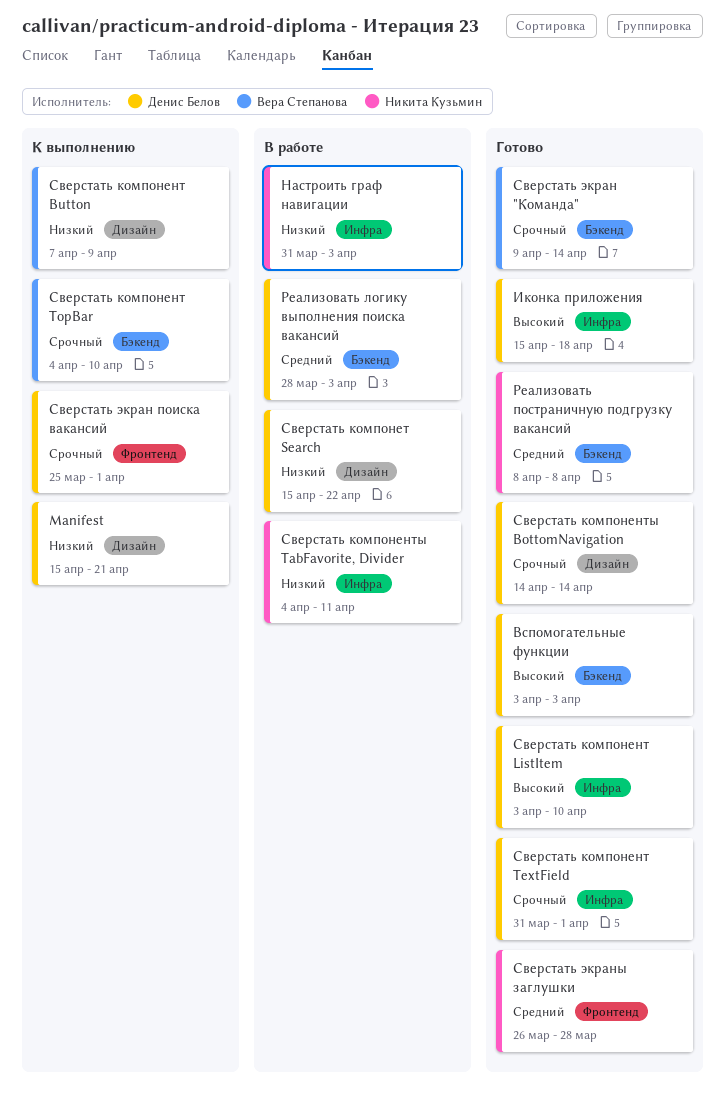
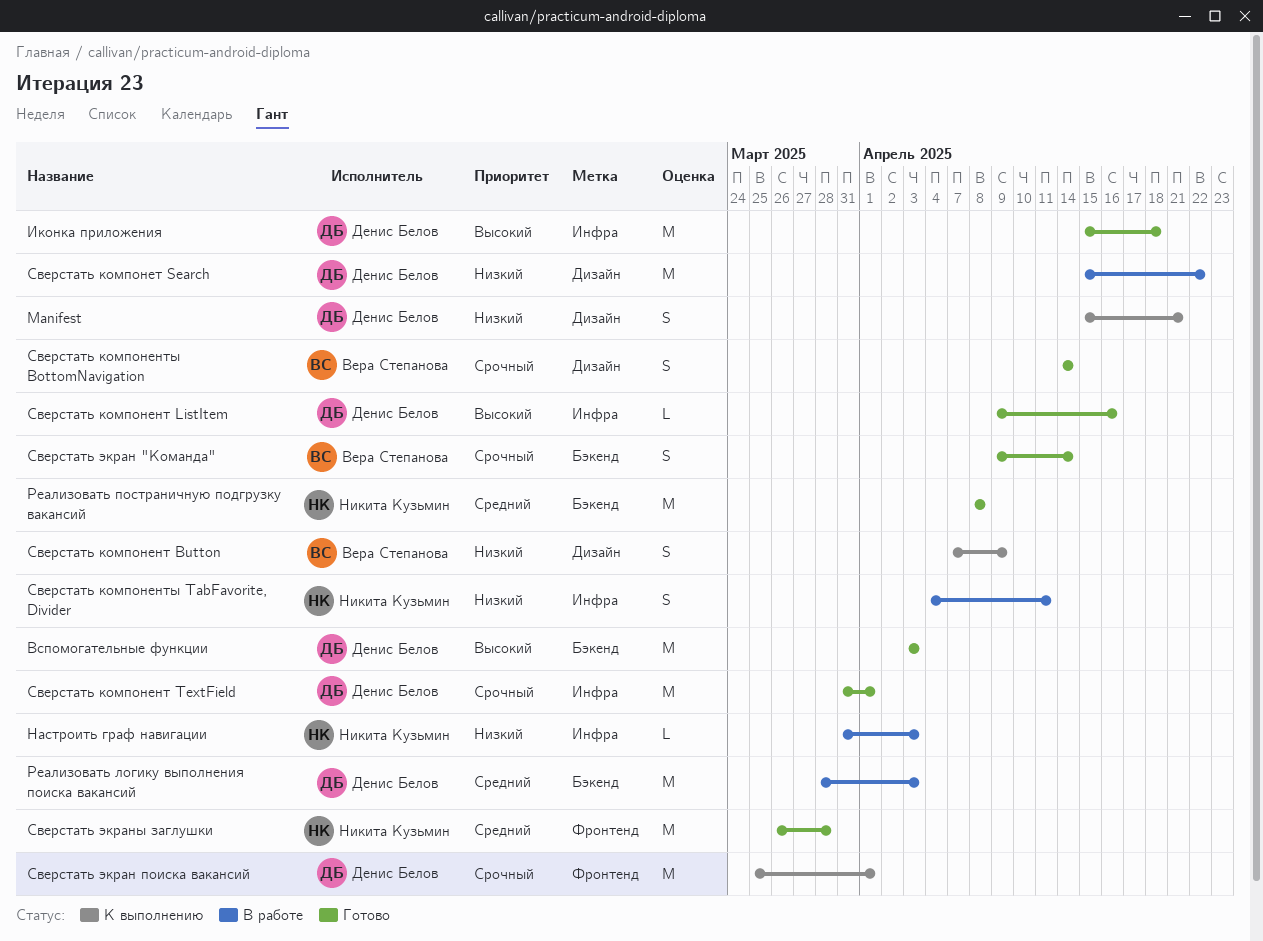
Сверстать компонент ListItem, start: Apr 3 -> Apr 9
Сверстать компонент ListItem, due: Apr 10 -> Apr 16
Сверстать компонент TopBar: present -> none
Сверстать компоненты BottomNavigation, owner: Денис Белов -> Вера Степанова

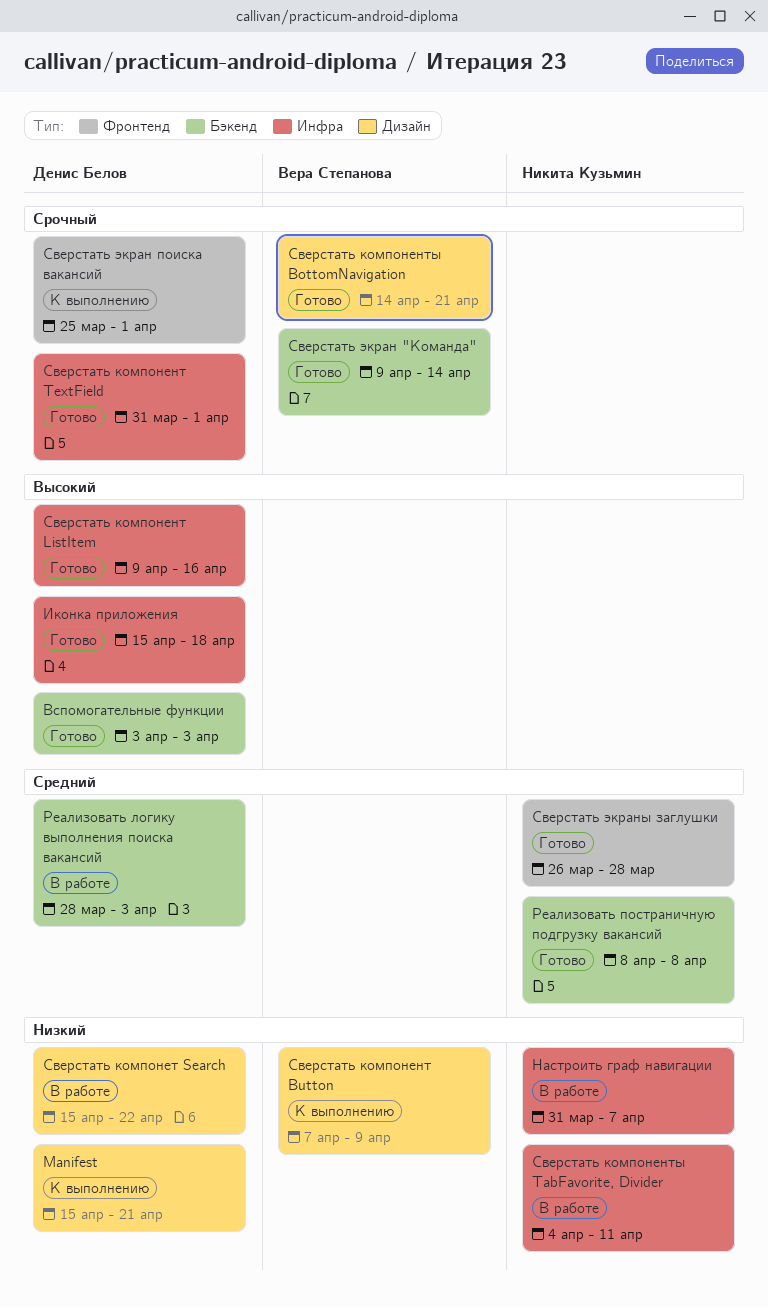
Настроить граф навигации, due: Apr 3 -> Apr 7
Сверстать компоненты BottomNavigation, due: Apr 14 -> Apr 21

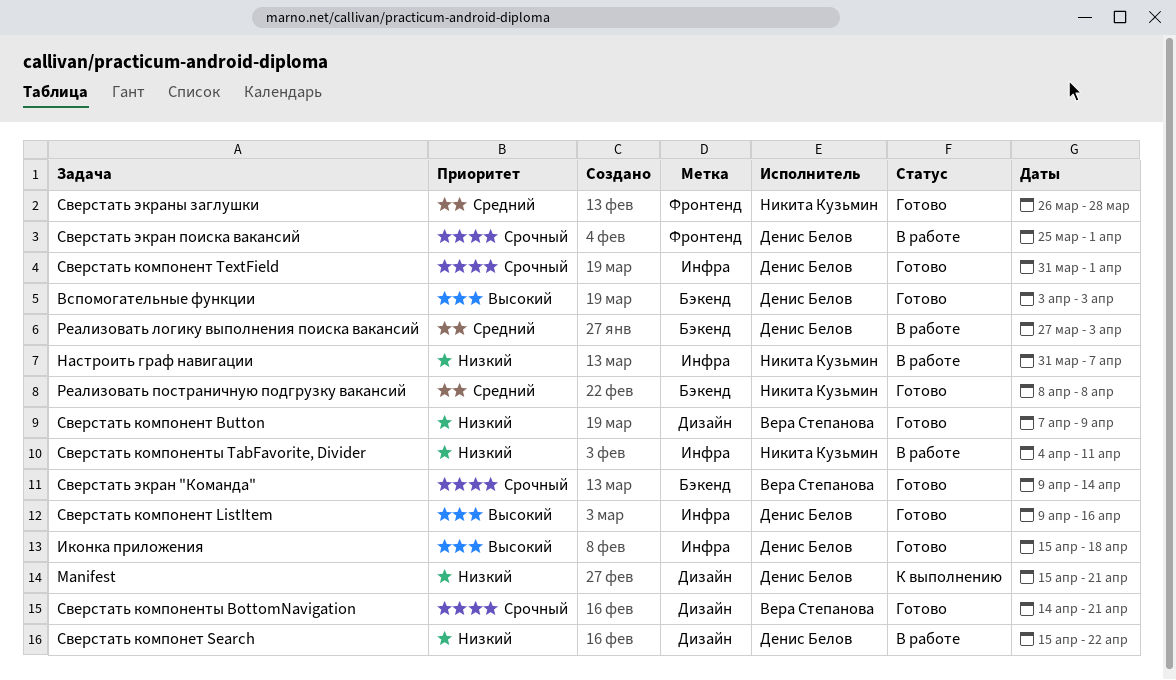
Реализовать логику выполнения поиска вакансий, start: Mar 28 -> Mar 27
Сверстать компонент Button, status: К выполнению -> Готово
Сверстать экран поиска вакансий, status: К выполнению -> В работе

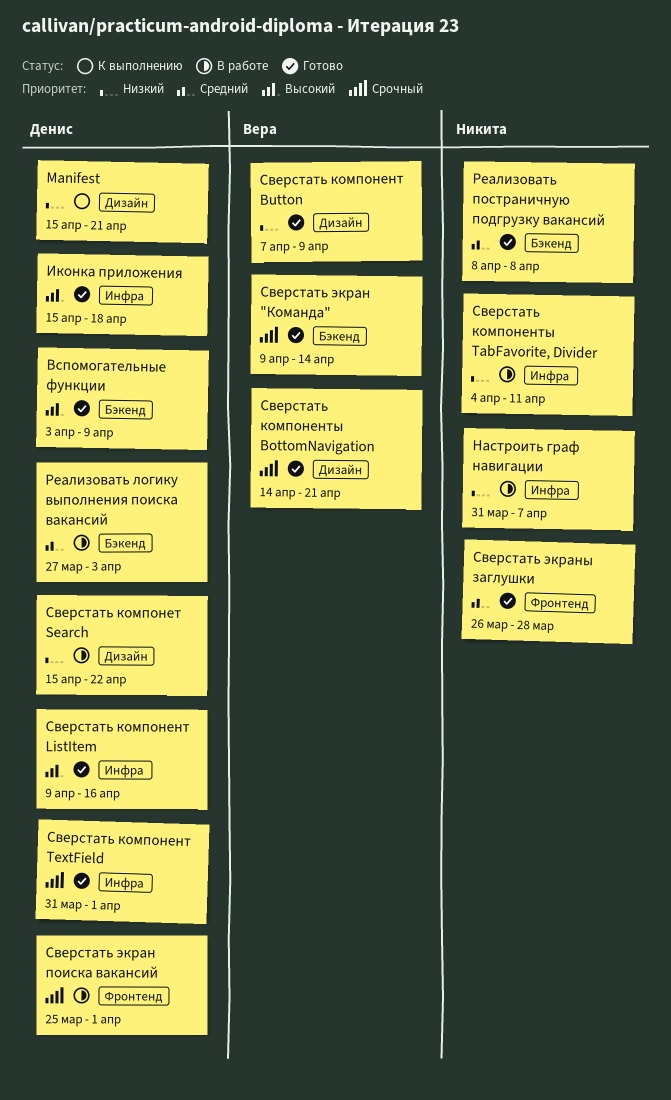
Вспомогательные функции, due: Apr 3 -> Apr 9

